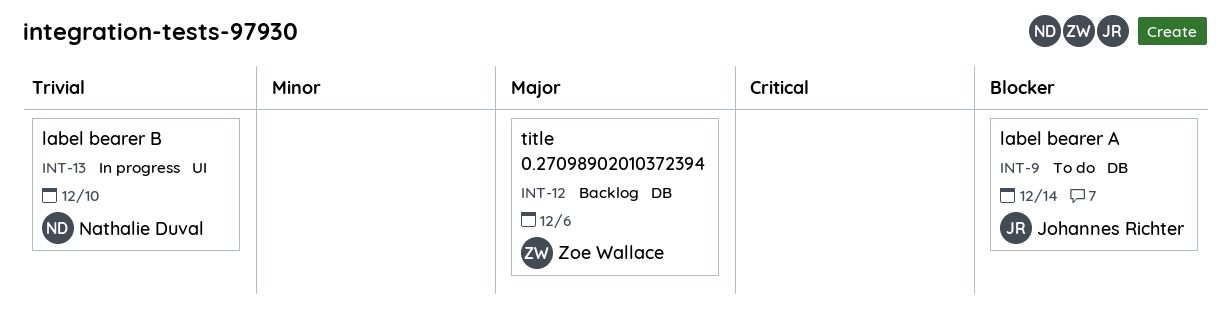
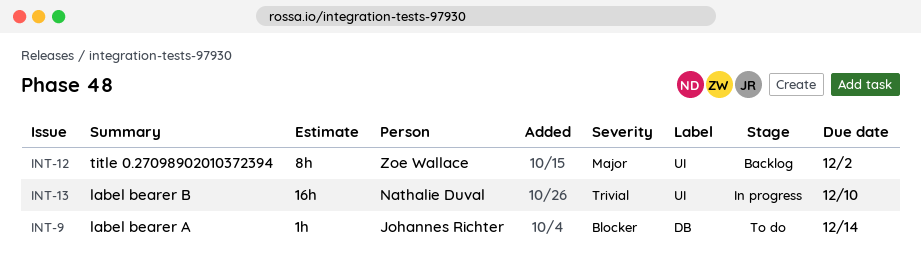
INT-12, label: DB -> UI
INT-12, due: Dec 6 -> Dec 2

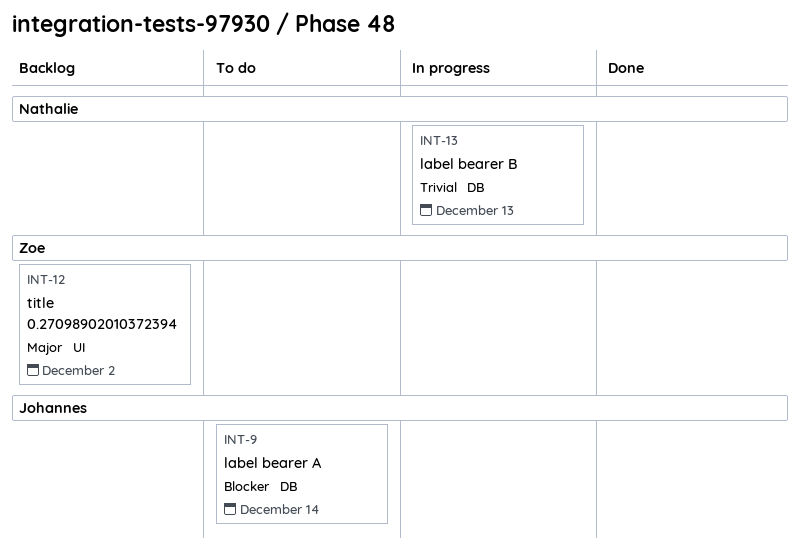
INT-13, label: UI -> DB
INT-13, due: Dec 10 -> Dec 13

